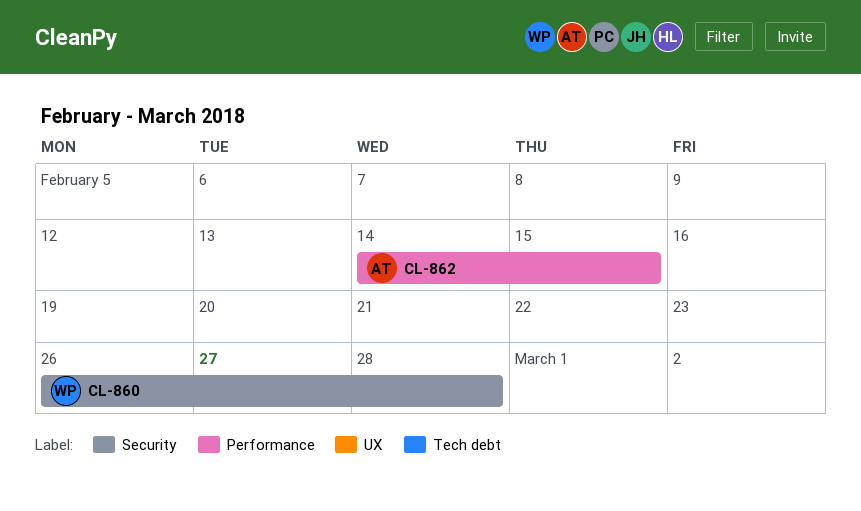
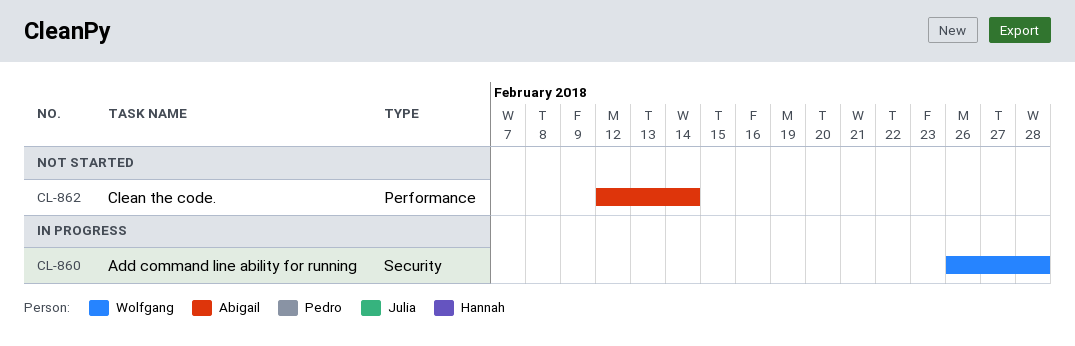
CL-862, start: Feb 14 -> Feb 12
CL-862, due: Feb 15 -> Feb 14

